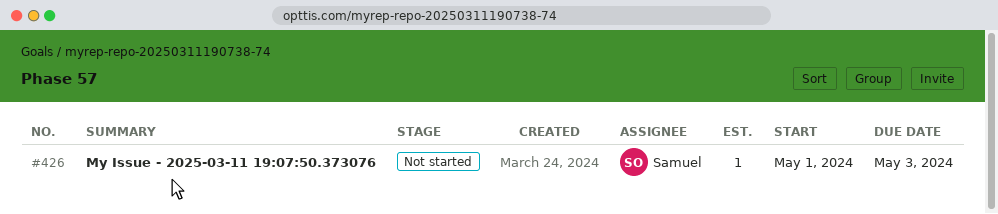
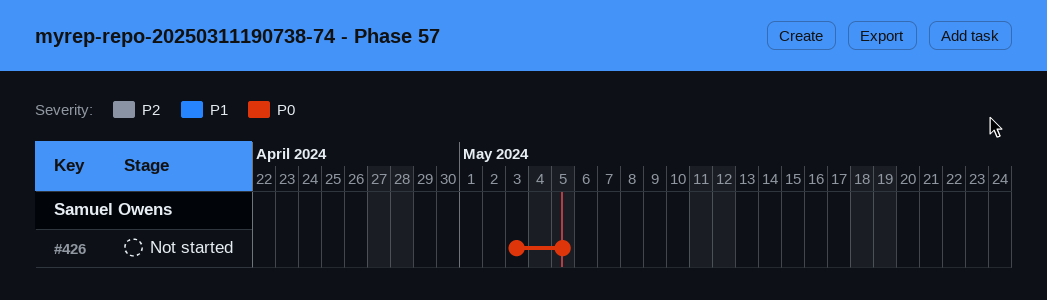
#426, start: May 1 -> May 3
#426, due: May 3 -> May 5

